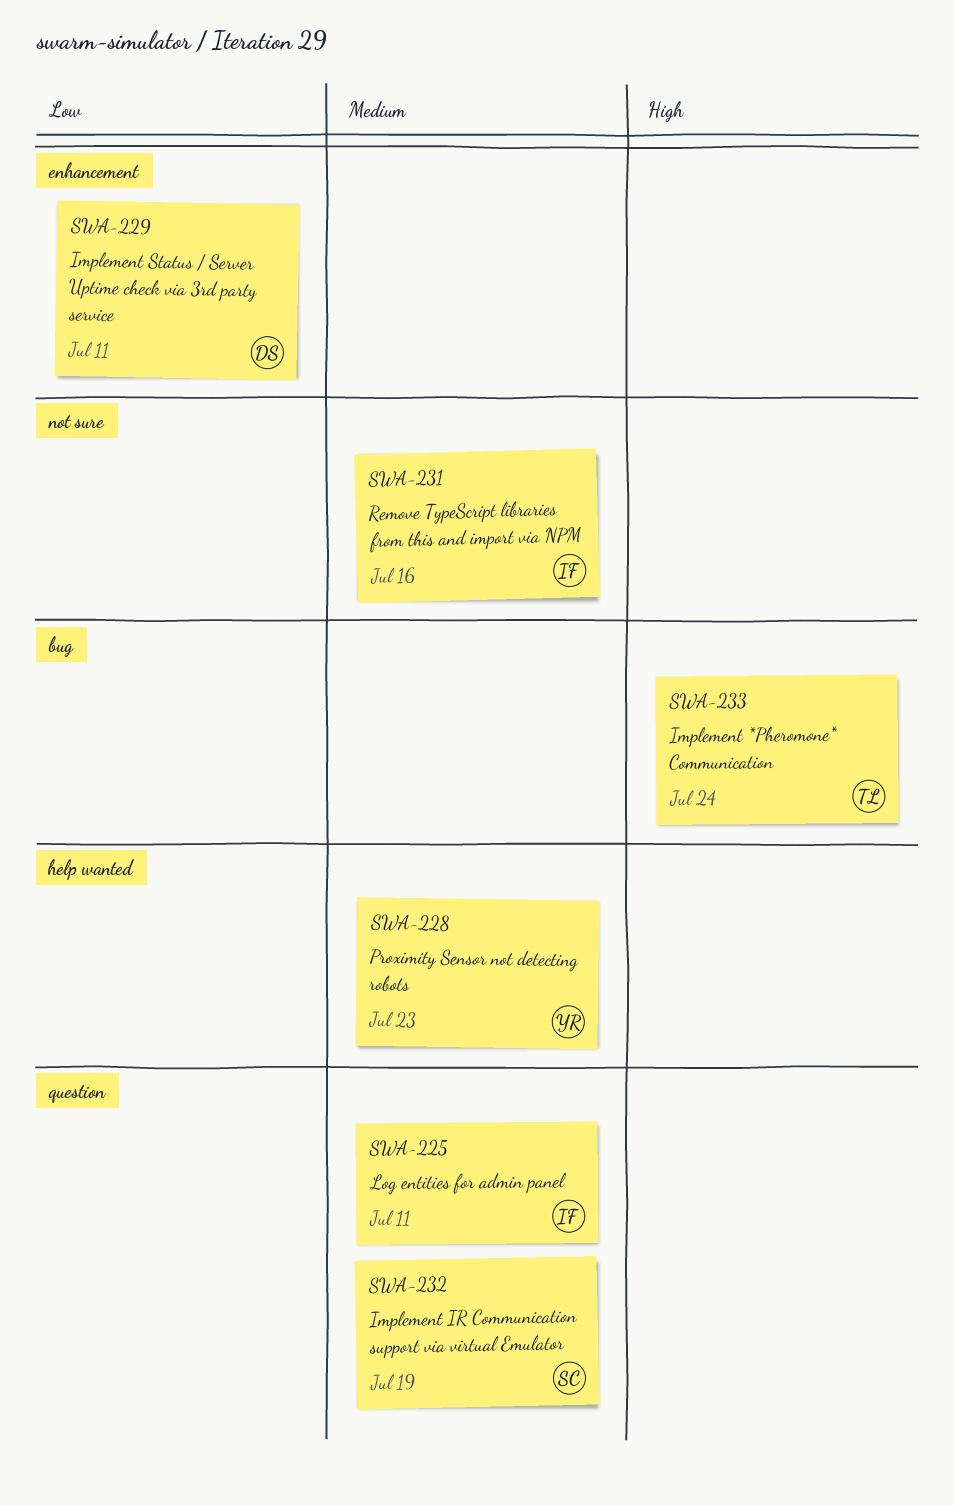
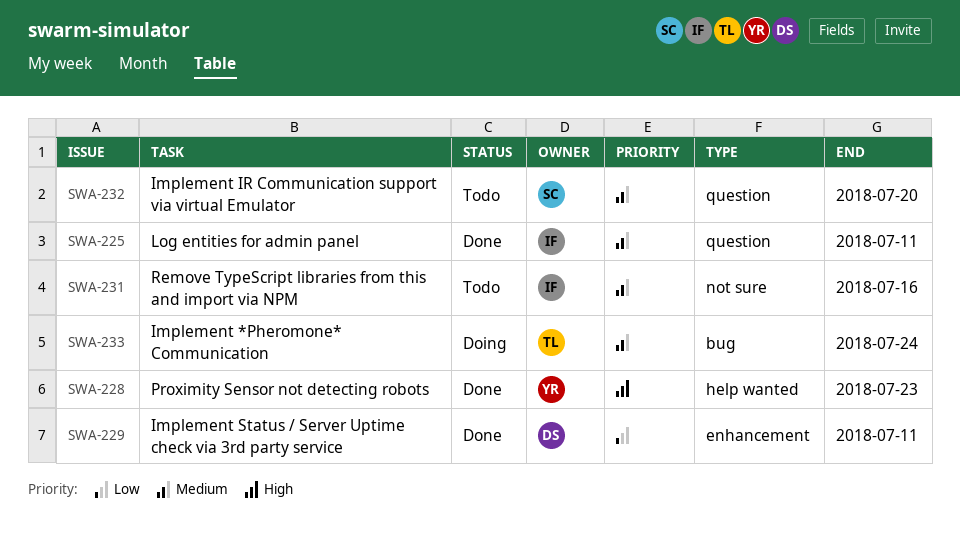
SWA-228, priority: Medium -> High
SWA-232, due: Jul 19 -> Jul 20
SWA-233, priority: High -> Medium

